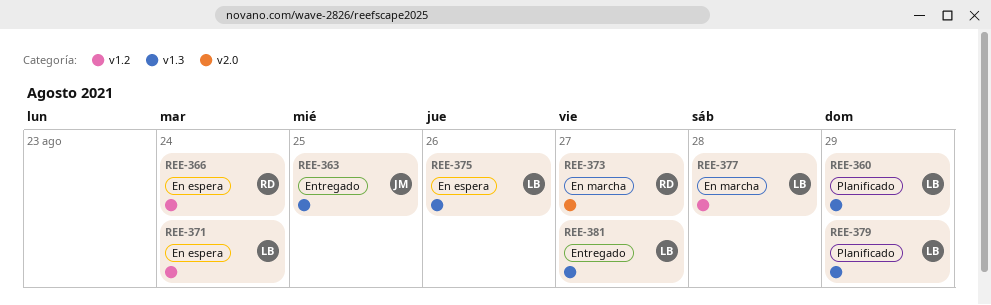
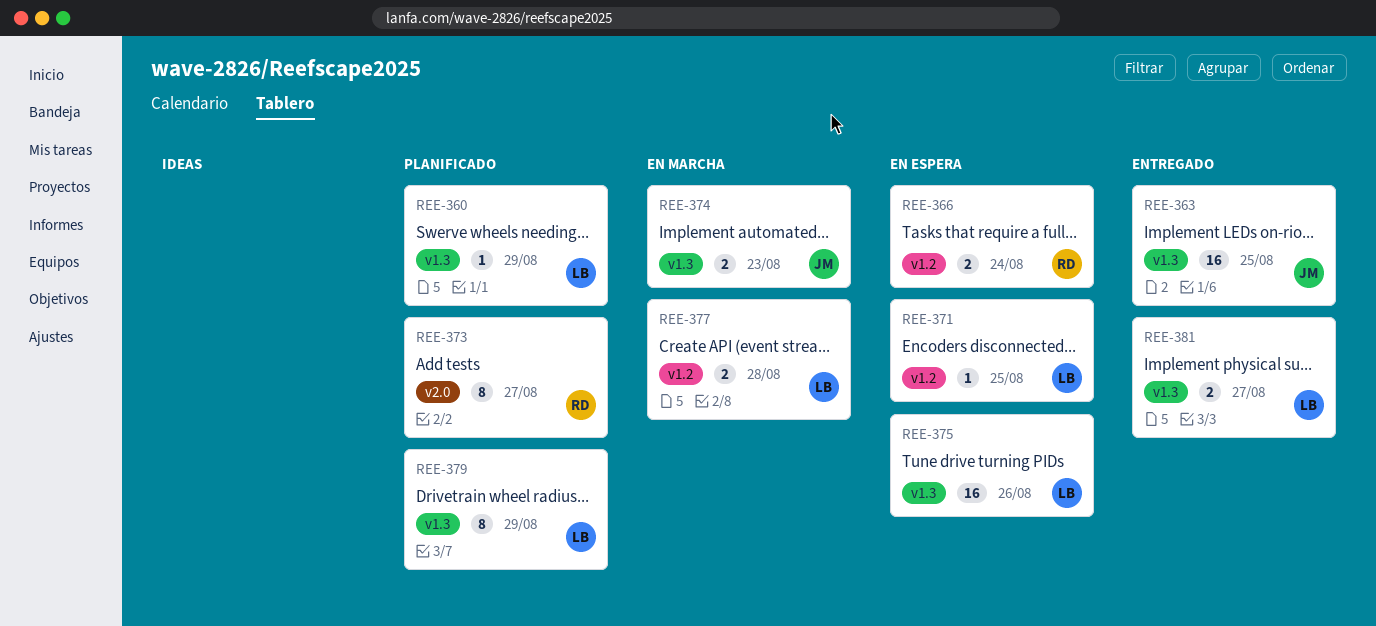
REE-371, due: Aug 24 -> Aug 25
REE-373, status: En marcha -> Planificado
REE-374: none -> present

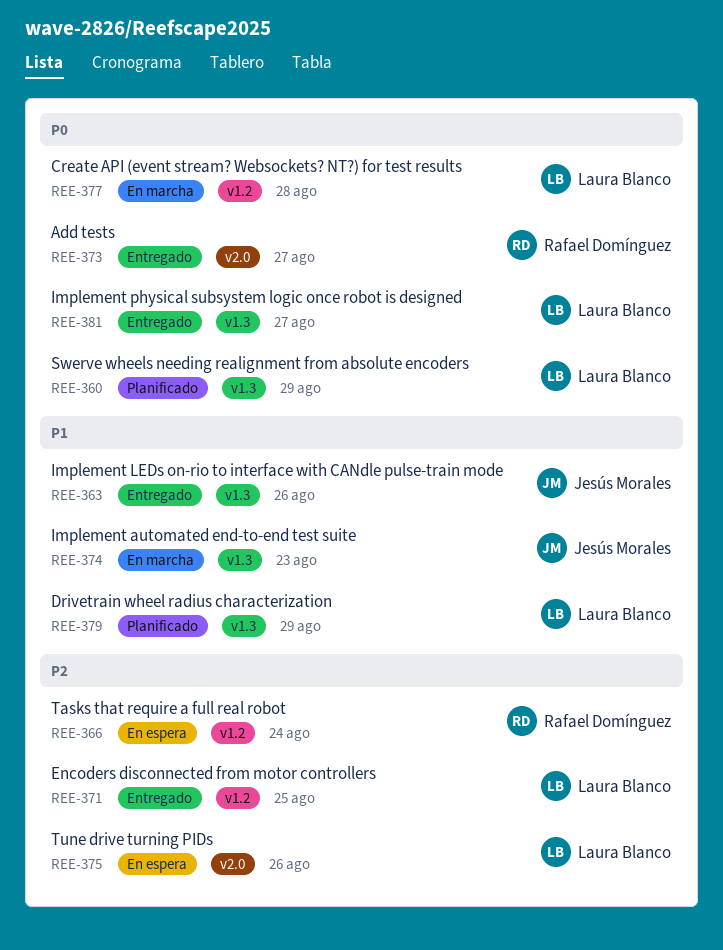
REE-363, due: Aug 25 -> Aug 26
REE-371, status: En espera -> Entregado
REE-373, status: Planificado -> Entregado
REE-375, label: v1.3 -> v2.0

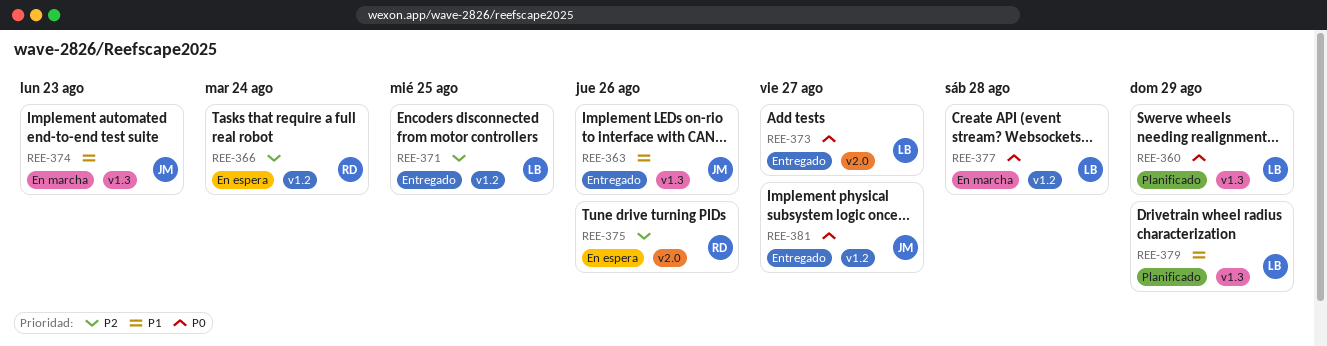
REE-373, owner: Rafael Domínguez -> Laura Blanco
REE-375, owner: Laura Blanco -> Rafael Domínguez
REE-381, owner: Laura Blanco -> Jesús Morales
REE-381, label: v1.3 -> v1.2

